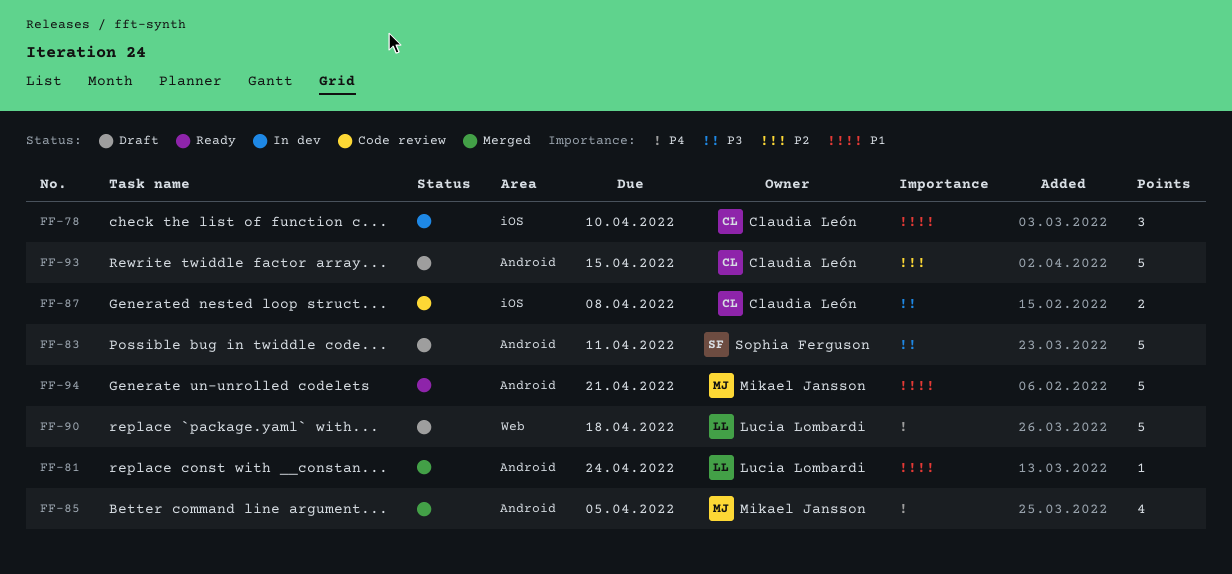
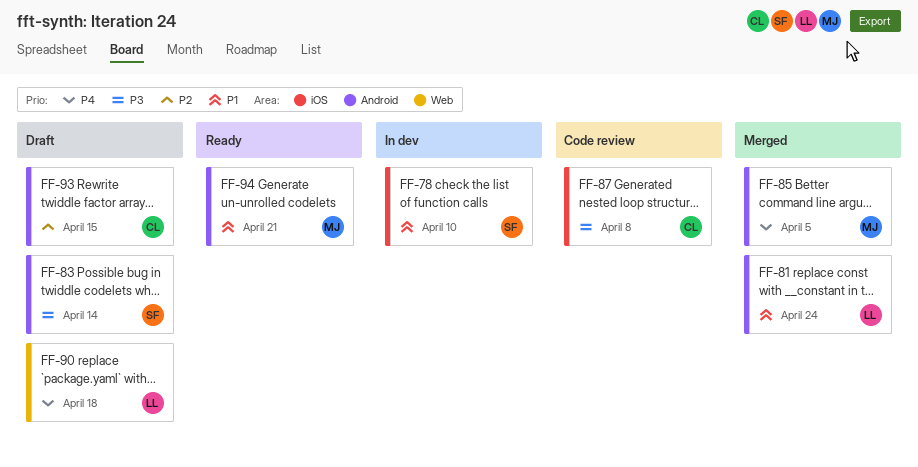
FF-78, owner: Claudia León -> Sophia Ferguson
FF-83, due: Apr 11 -> Apr 14

